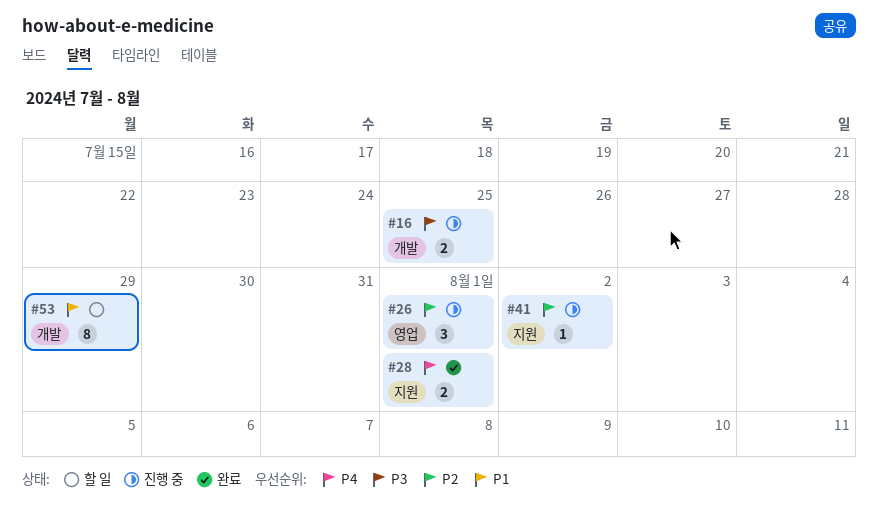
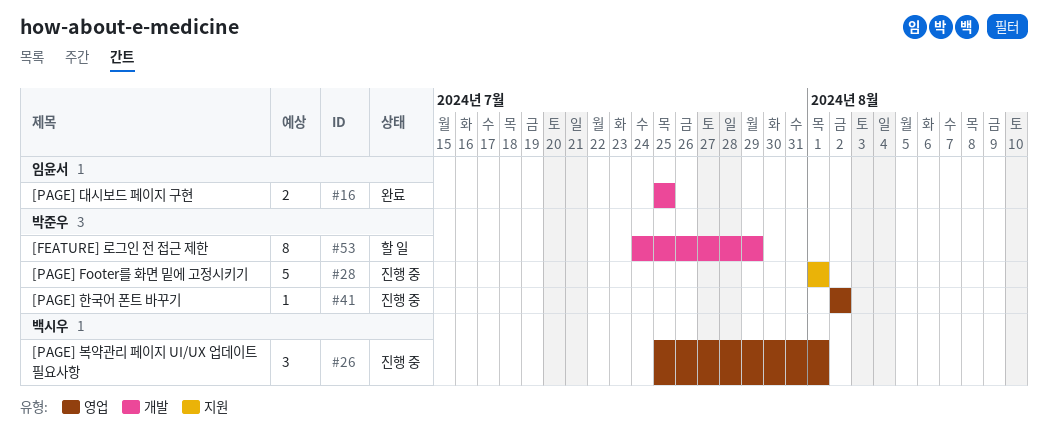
#16, status: 진행 중 -> 완료
#28, status: 완료 -> 진행 중
#28, estimate: 2 -> 5
#41, label: 지원 -> 영업

